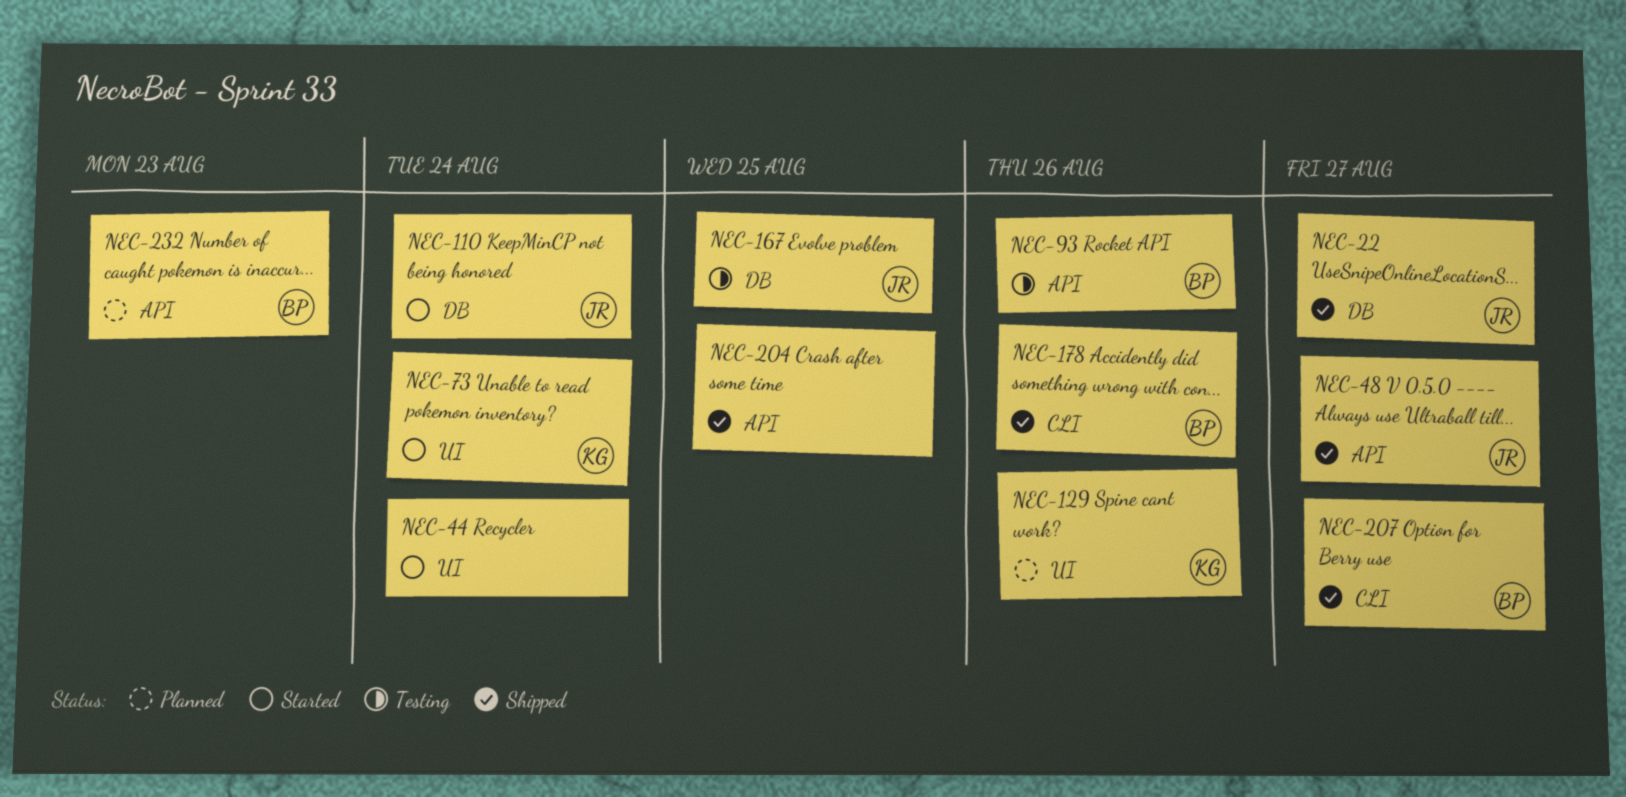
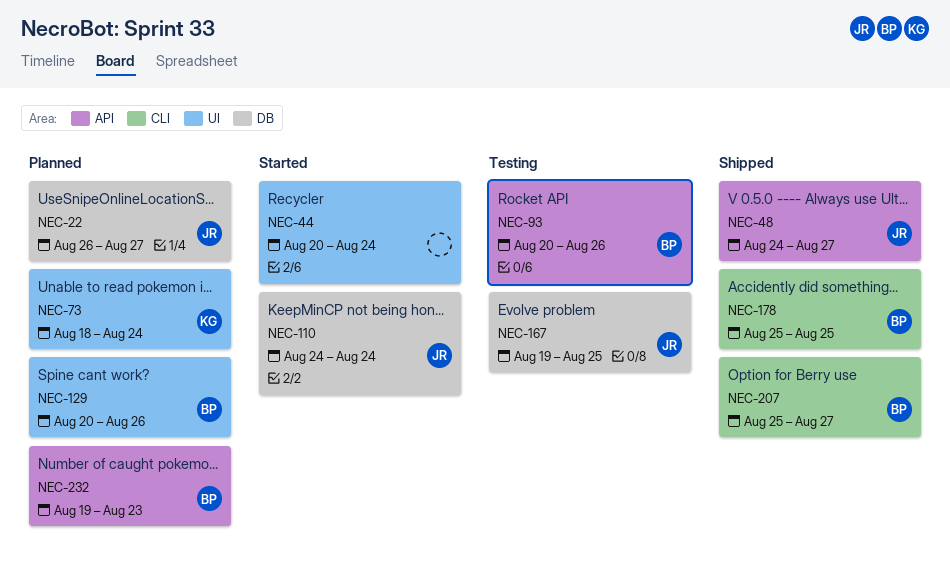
NEC-22, status: Shipped -> Planned
NEC-73, status: Started -> Planned
NEC-129, owner: KG -> BP
NEC-178, due: Aug 26 -> Aug 25
NEC-204: present -> none

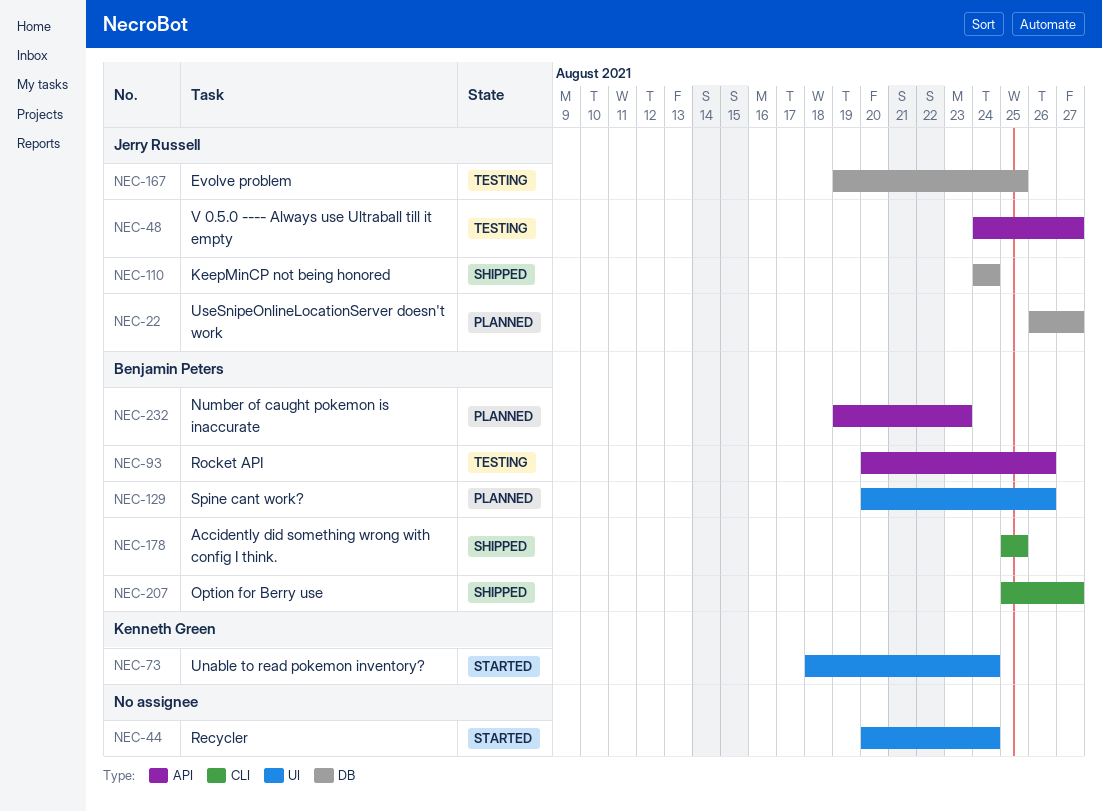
NEC-48, status: Shipped -> Testing
NEC-73, status: Planned -> Started
NEC-110, status: Started -> Shipped

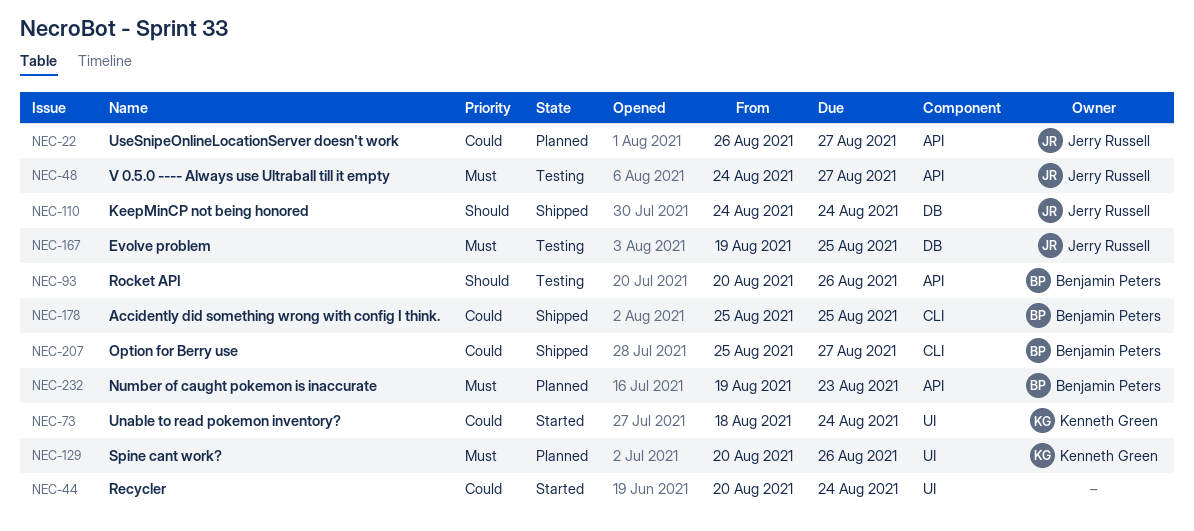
NEC-22, label: DB -> API
NEC-129, owner: Benjamin Peters -> Kenneth Green

